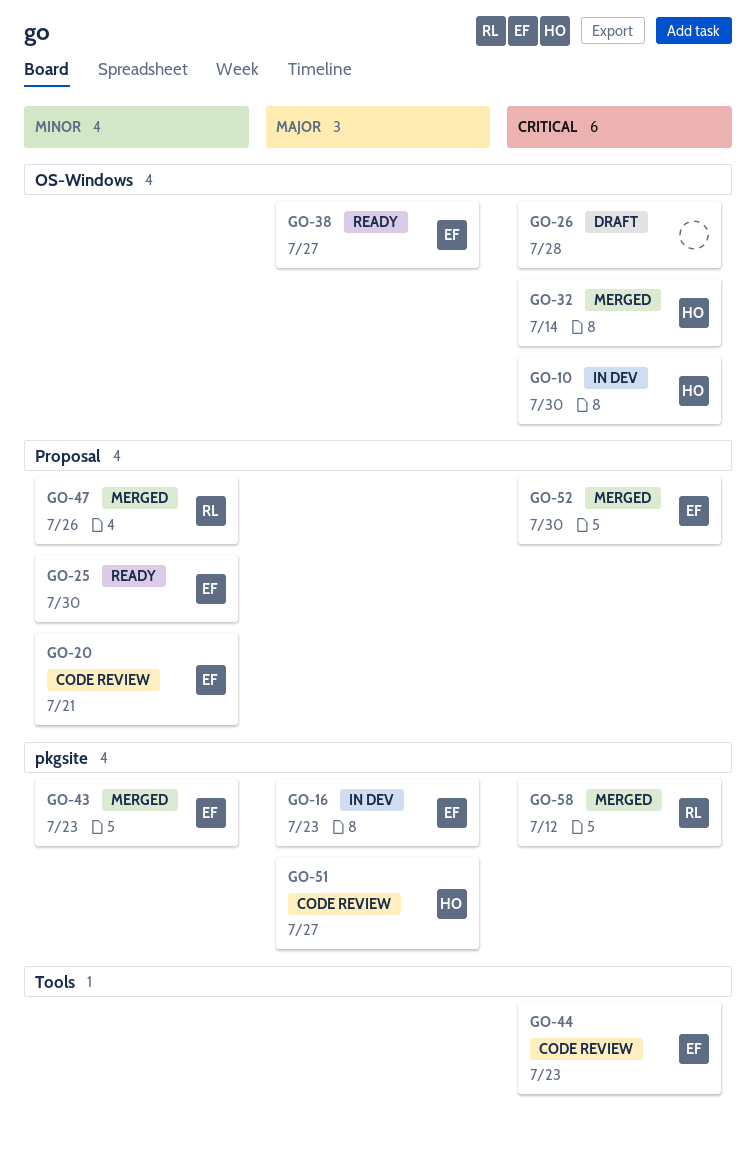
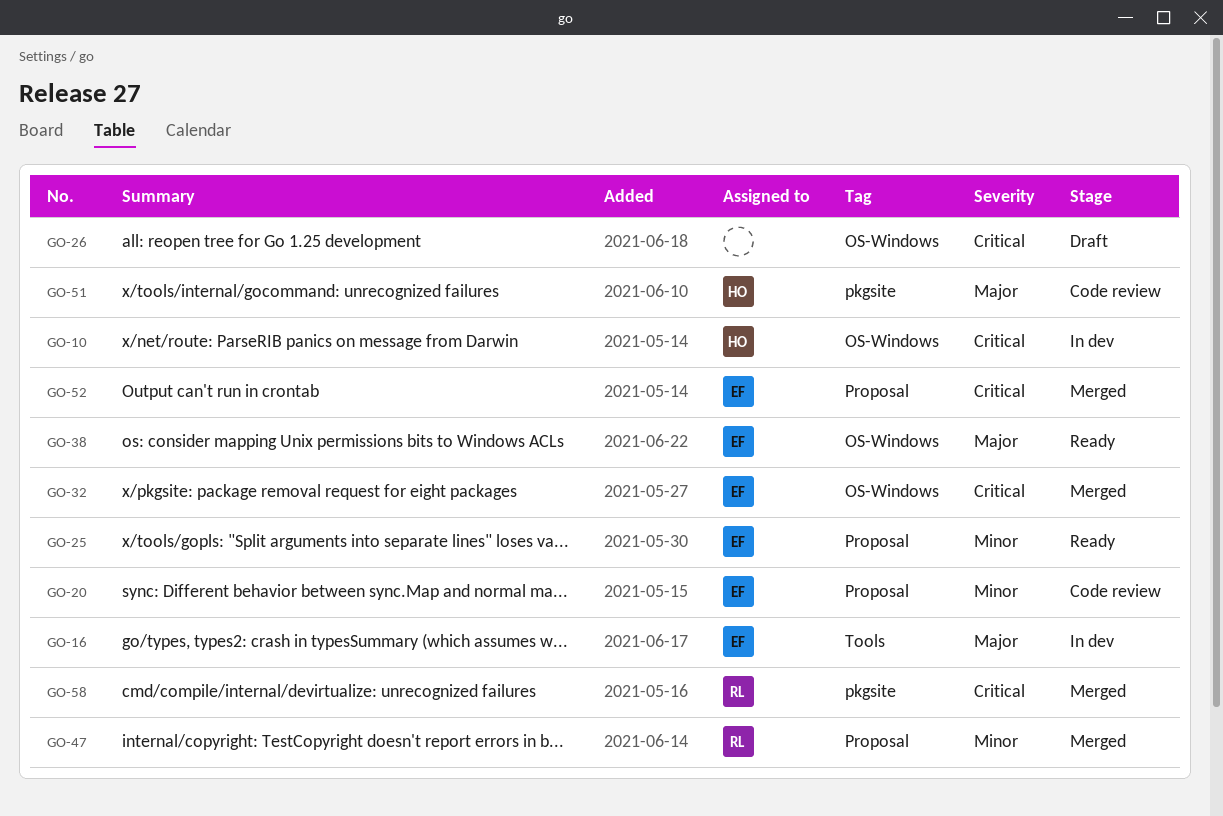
GO-16, label: pkgsite -> Tools
GO-32, owner: HO -> EF
GO-43: present -> none
GO-44: present -> none

